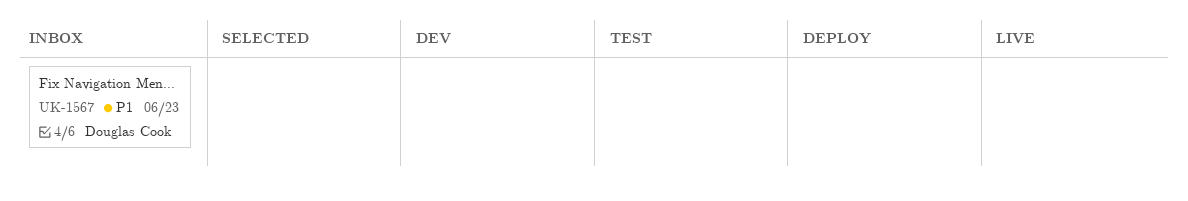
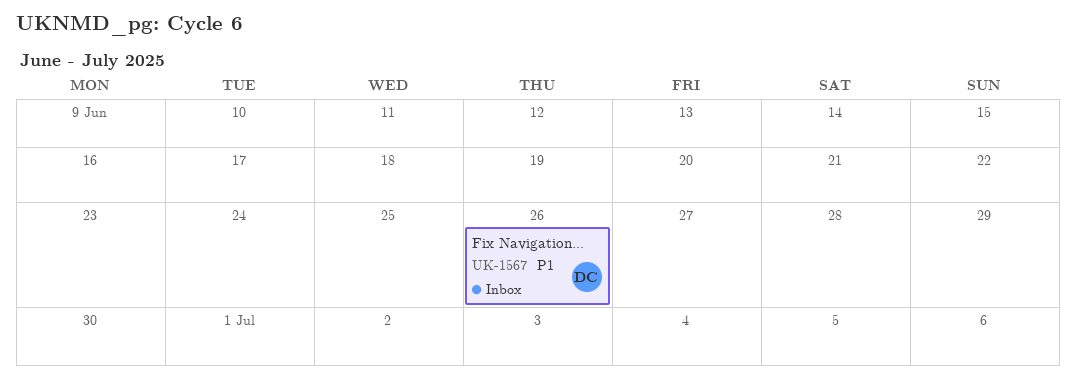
UK-1567, due: Jun 23 -> Jun 26

